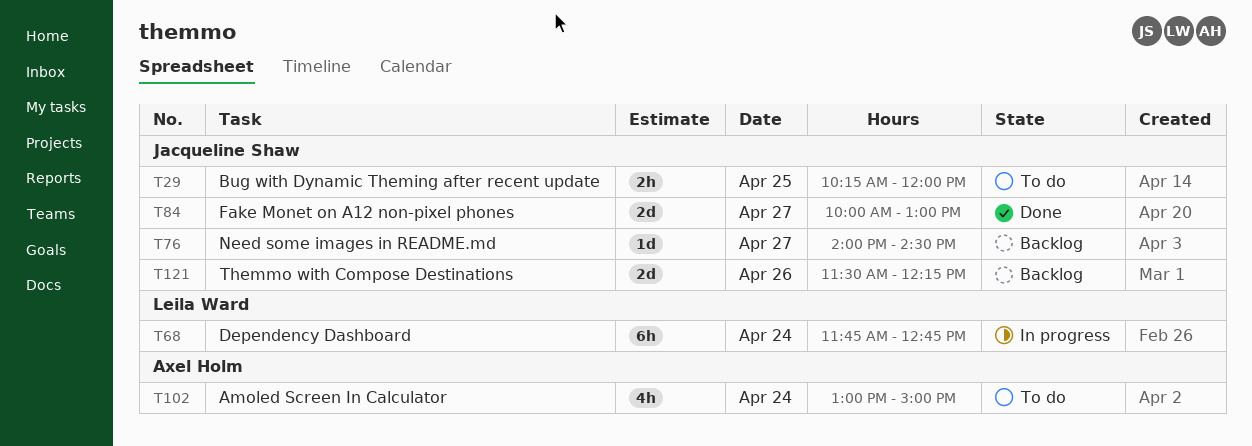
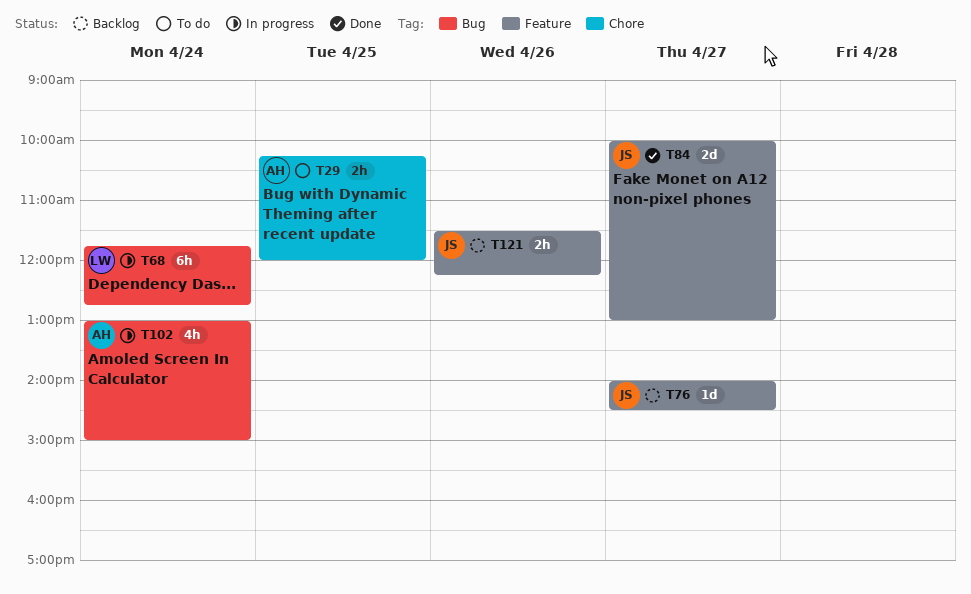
T29, owner: Jacqueline Shaw -> Axel Holm
T102, status: To do -> In progress
T121, estimate: 2d -> 2h

